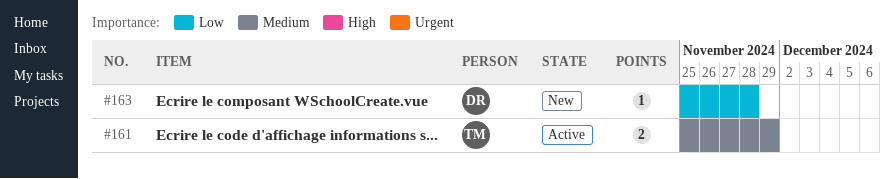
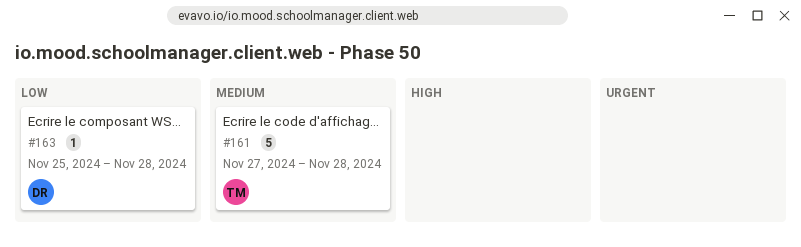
#161, estimate: 2 -> 5
#161, start: Nov 25 -> Nov 27
#161, due: Nov 29 -> Nov 28

